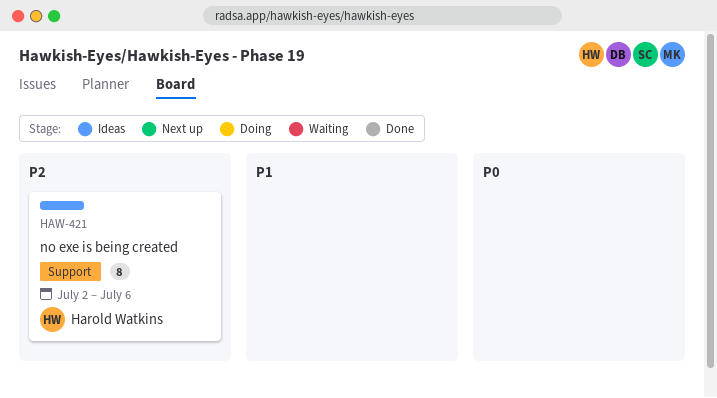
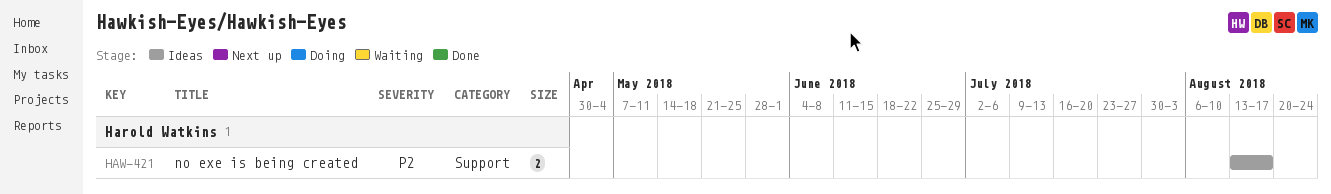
HAW-421, estimate: 8 -> 2
HAW-421, start: Jul 2 -> Aug 13
HAW-421, due: Jul 6 -> Aug 17

